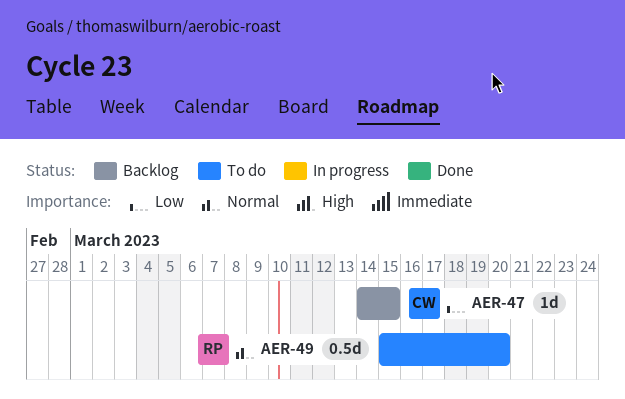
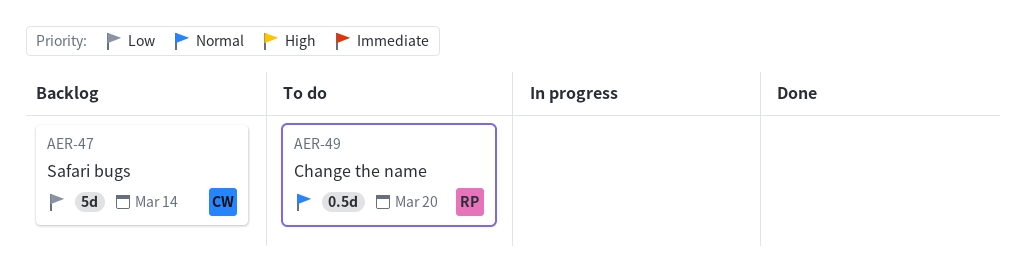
AER-47, estimate: 1d -> 5d
AER-47, due: Mar 15 -> Mar 14

